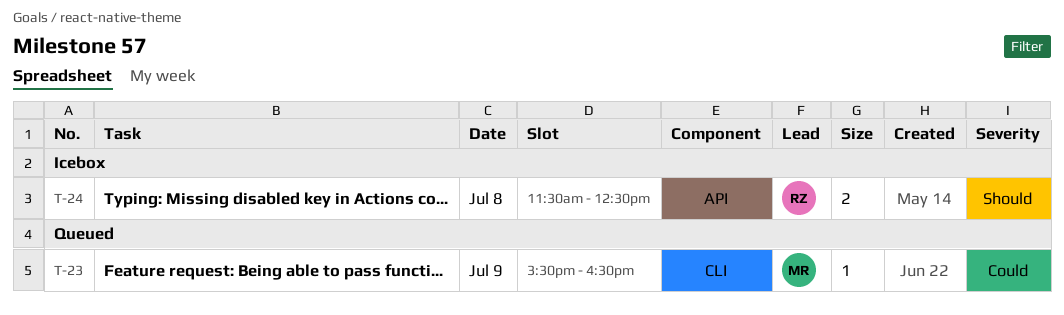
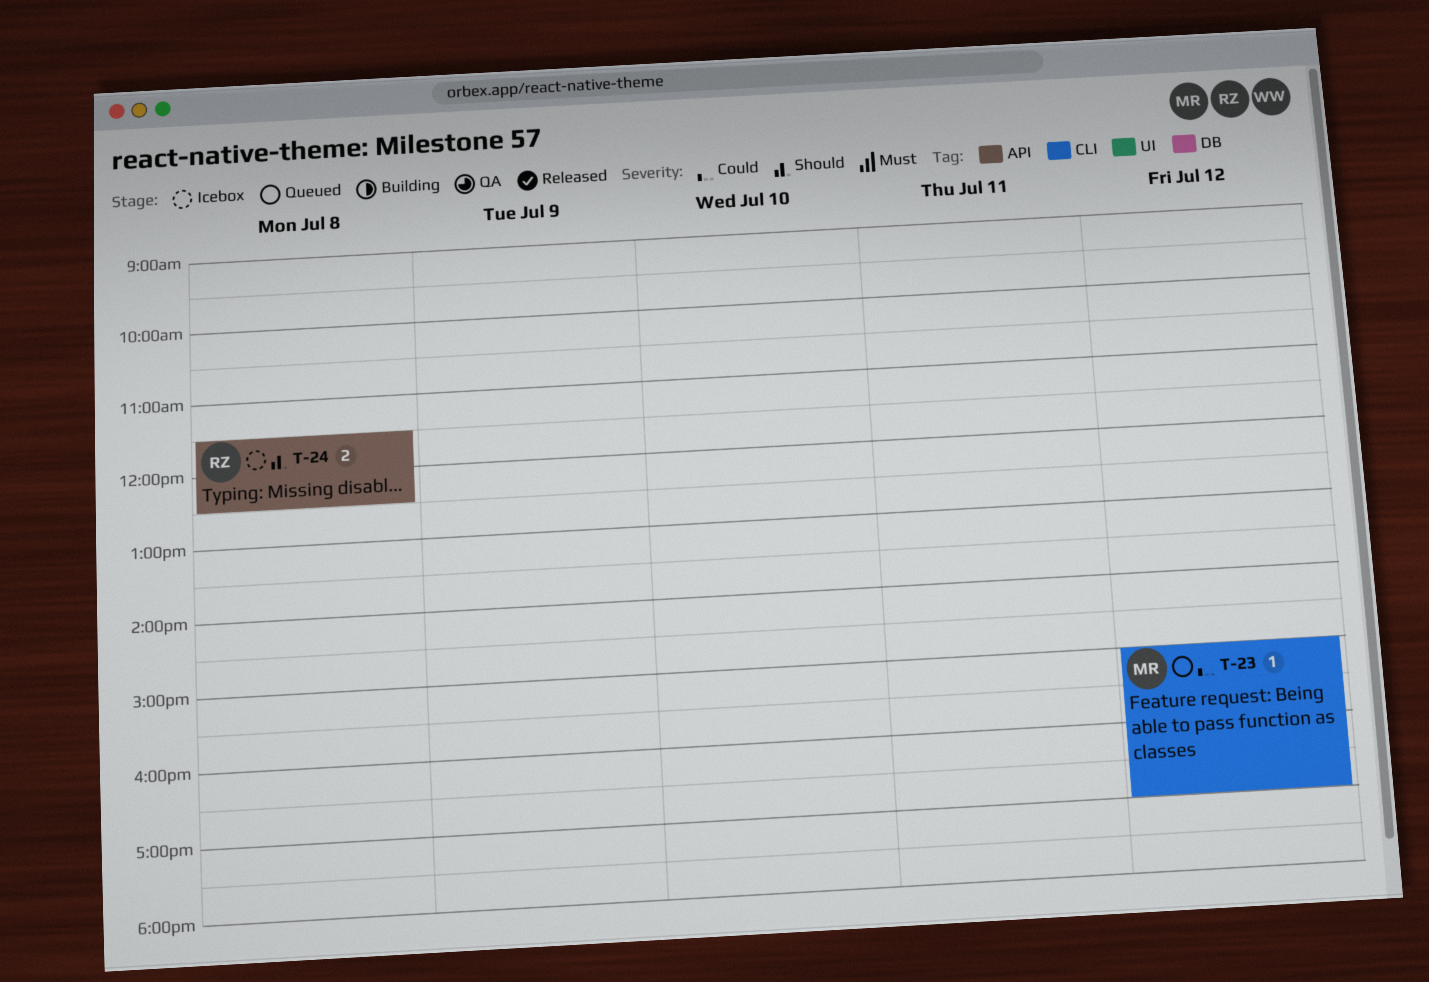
T-23, day: Jul 9 -> Jul 12
T-23, begins: 15:30 -> 15:00
T-23, ends: 16:30 -> 17:00

